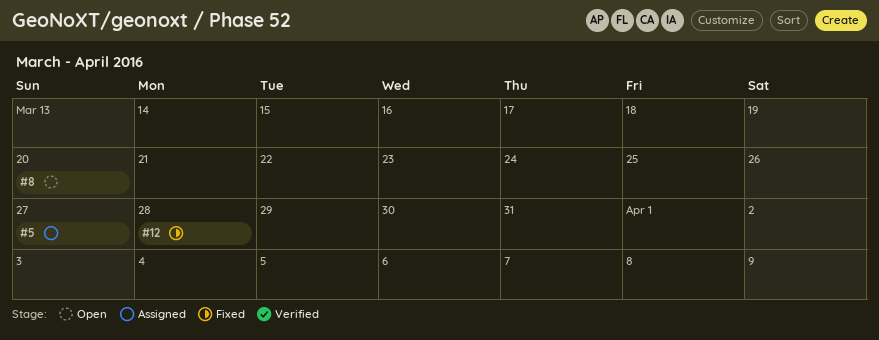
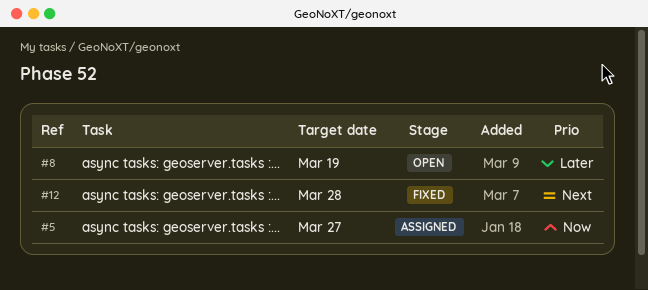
#8, due: Mar 20 -> Mar 19

